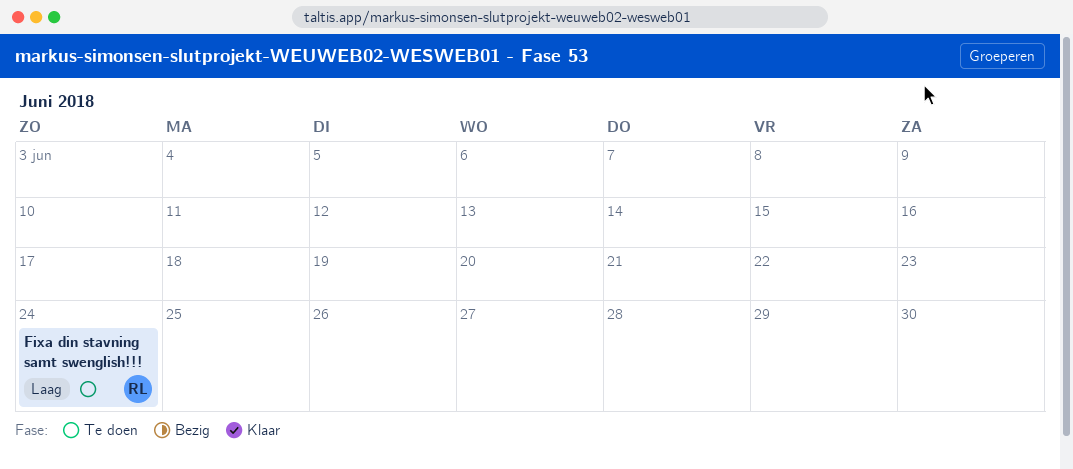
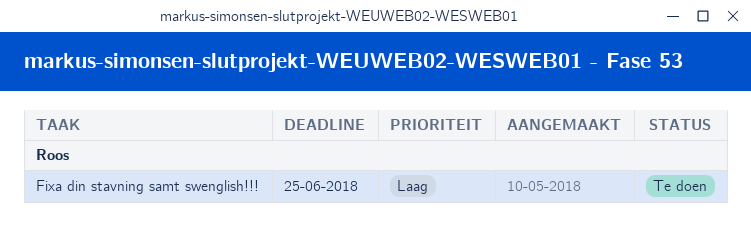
Fixa din stavning samt swenglish!!!, due: Jun 24 -> Jun 25

